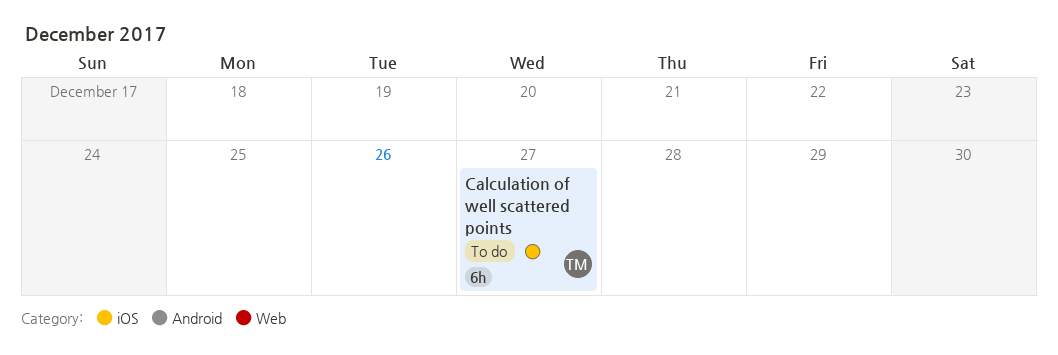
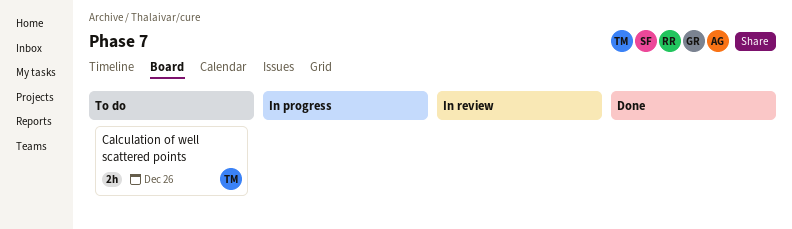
Calculation of well scattered points, estimate: 6h -> 2h
Calculation of well scattered points, due: Dec 27 -> Dec 26

